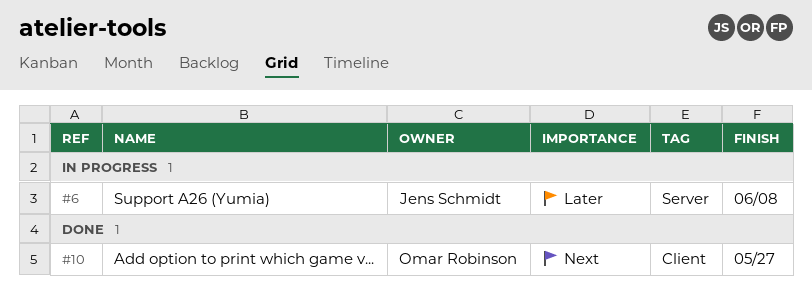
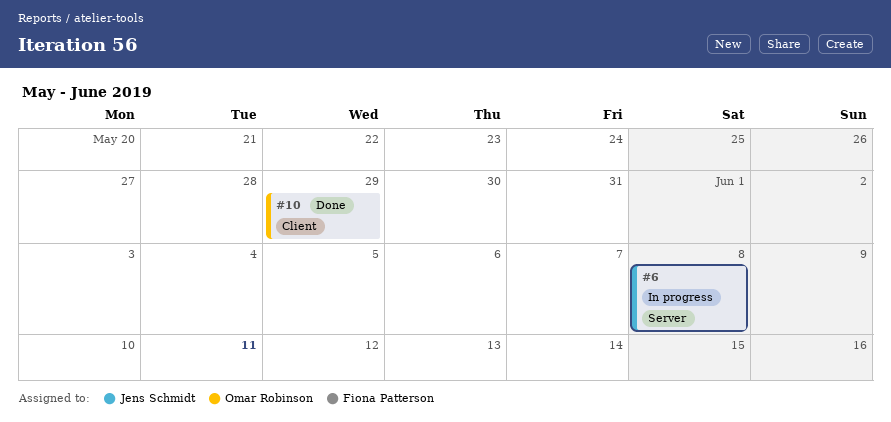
#10, due: May 27 -> May 29

